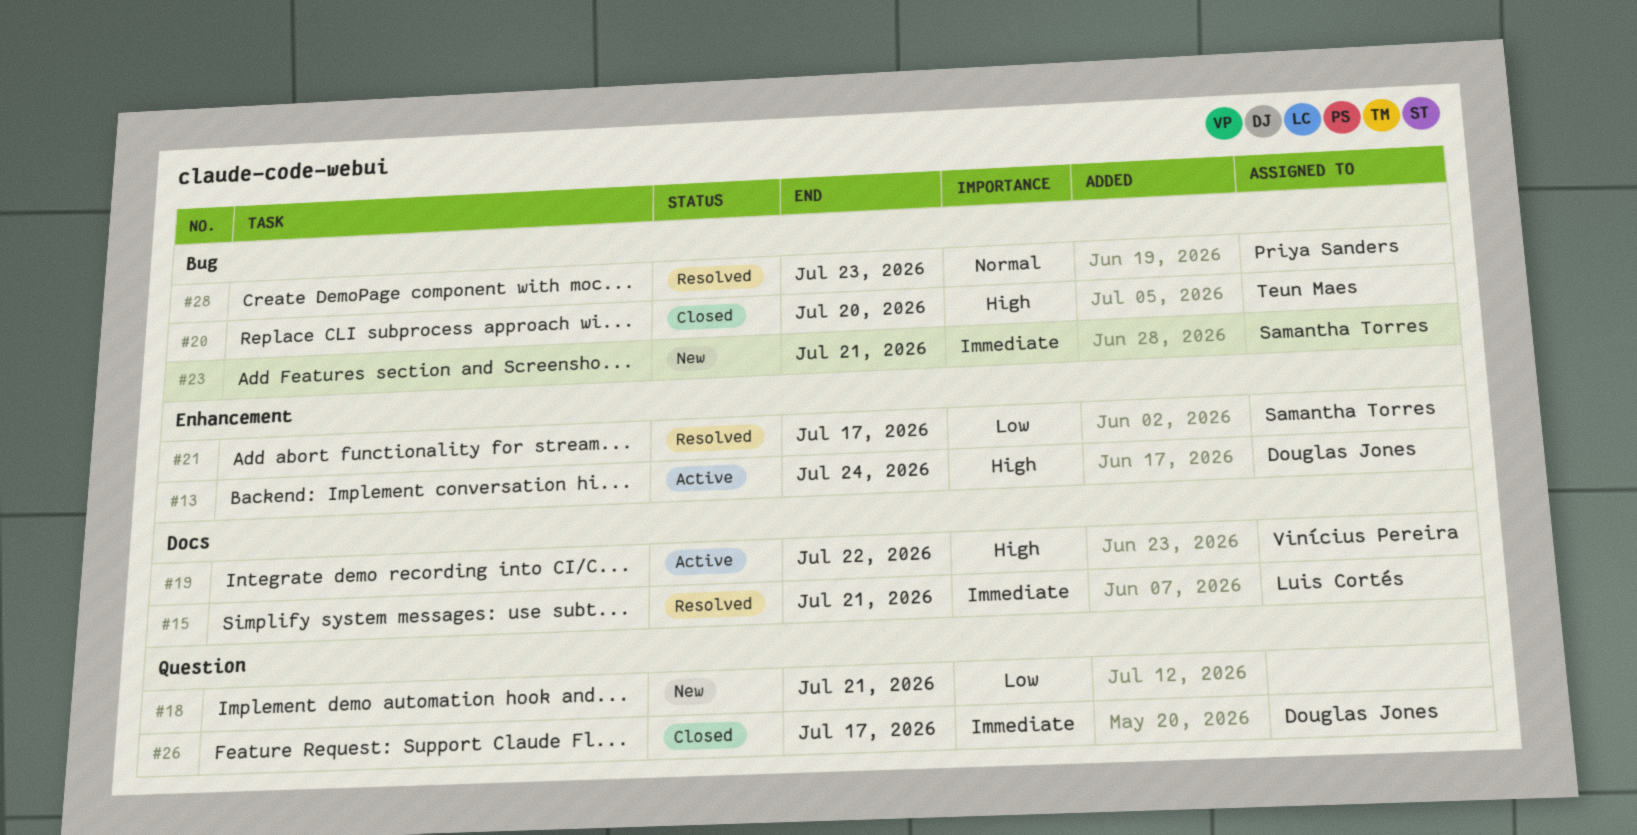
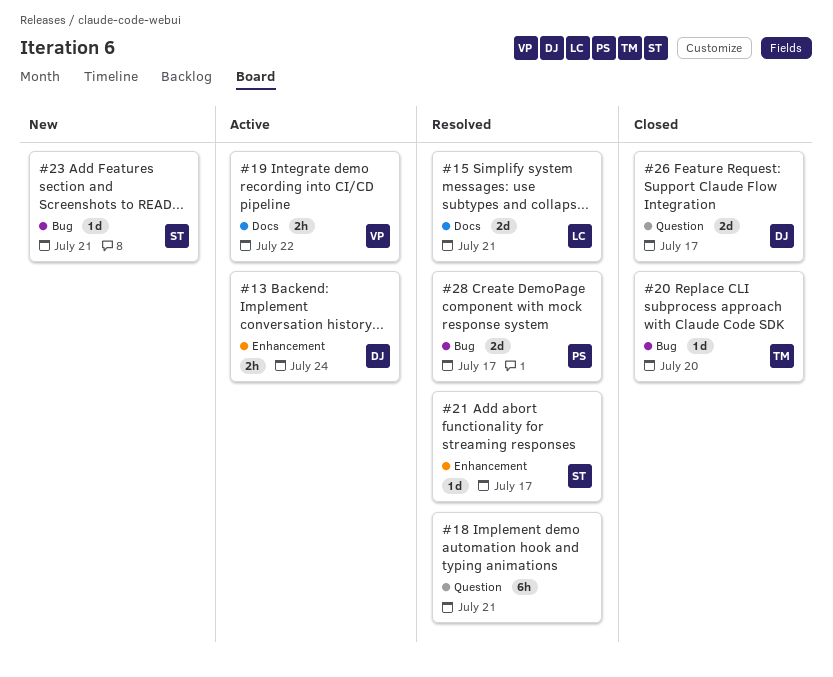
#18, status: New -> Resolved
#28, due: Jul 23 -> Jul 17

